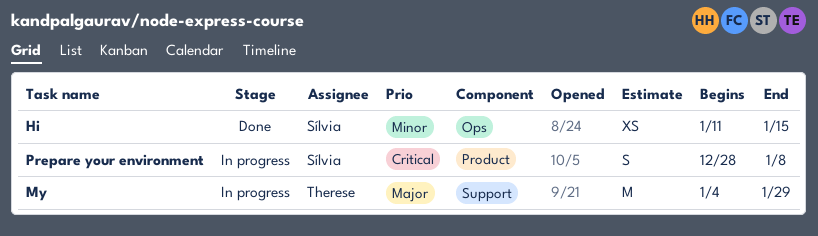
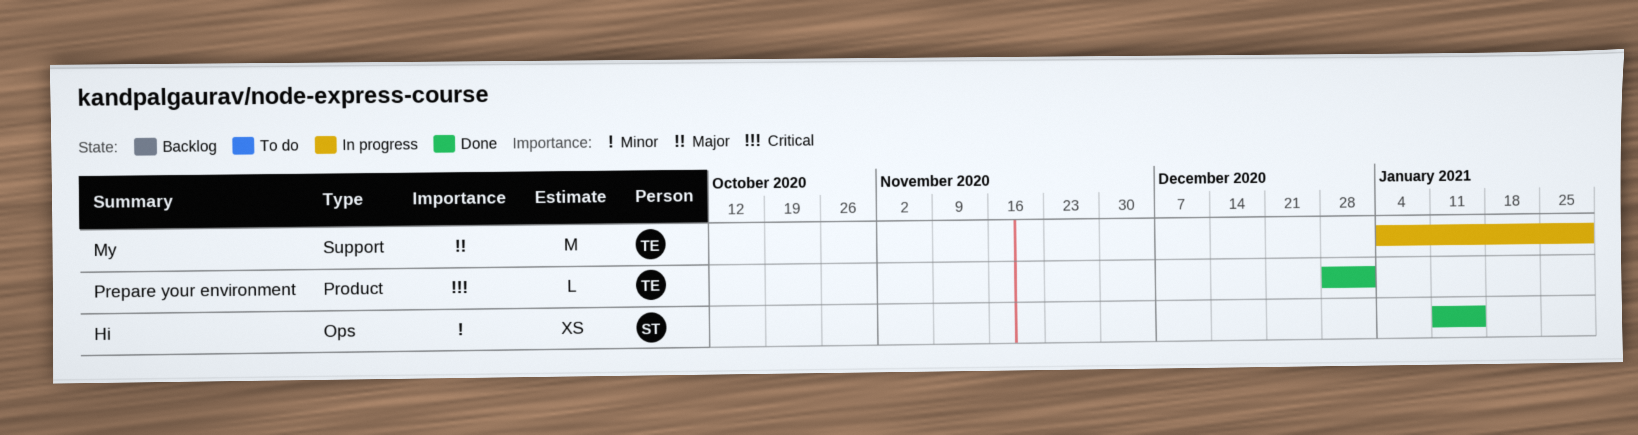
Prepare your environment, status: In progress -> Done
Prepare your environment, owner: Sílvia -> Therese
Prepare your environment, estimate: S -> L
Prepare your environment, due: Jan 8 -> Jan 1

